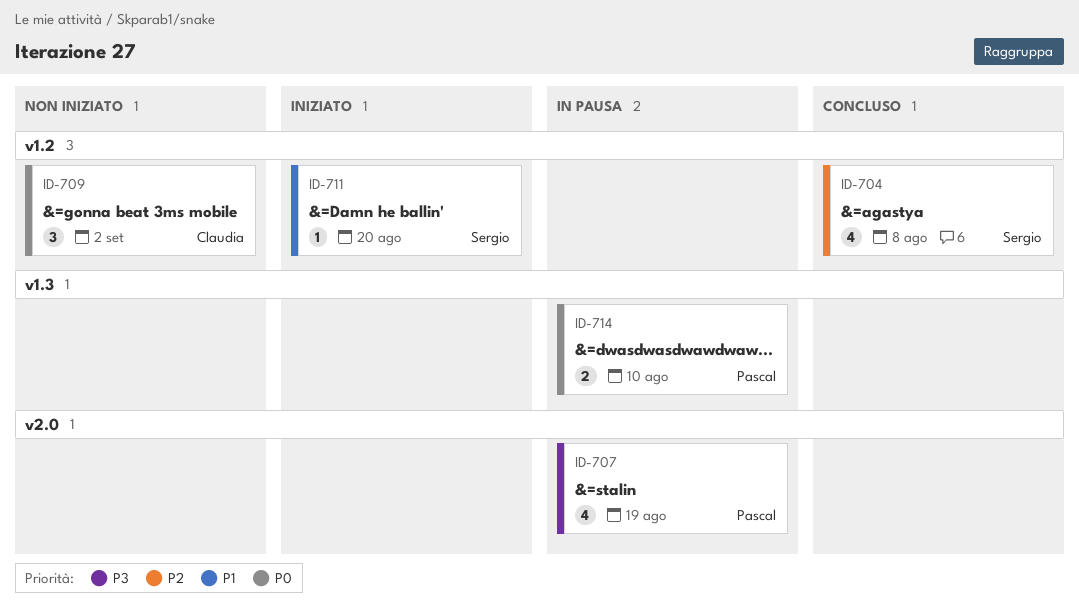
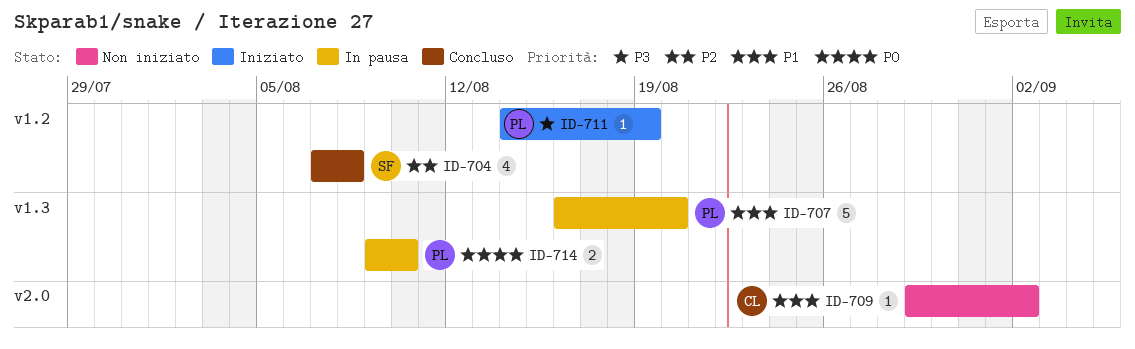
ID-707, priority: P3 -> P1
ID-707, label: v2.0 -> v1.3
ID-707, estimate: 4 -> 5
ID-707, due: Aug 19 -> Aug 20
ID-709, priority: P0 -> P1
ID-709, label: v1.2 -> v2.0
ID-709, estimate: 3 -> 1
ID-711, owner: Sergio -> Pascal
ID-711, priority: P1 -> P3
ID-711, due: Aug 20 -> Aug 19

